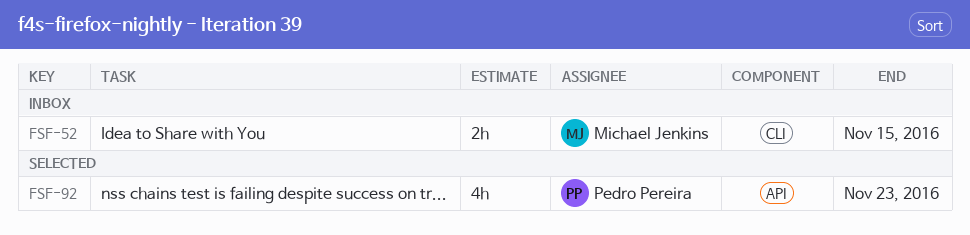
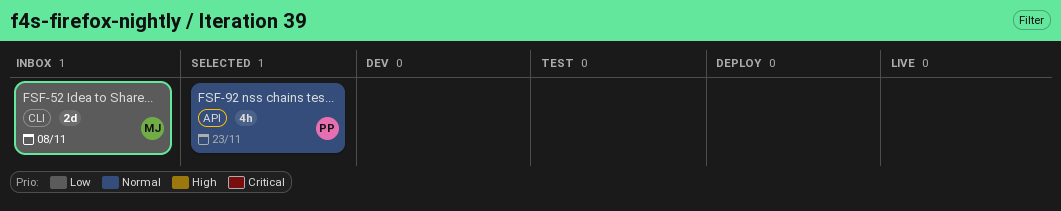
FSF-52, estimate: 2h -> 2d
FSF-52, due: Nov 15 -> Nov 8

